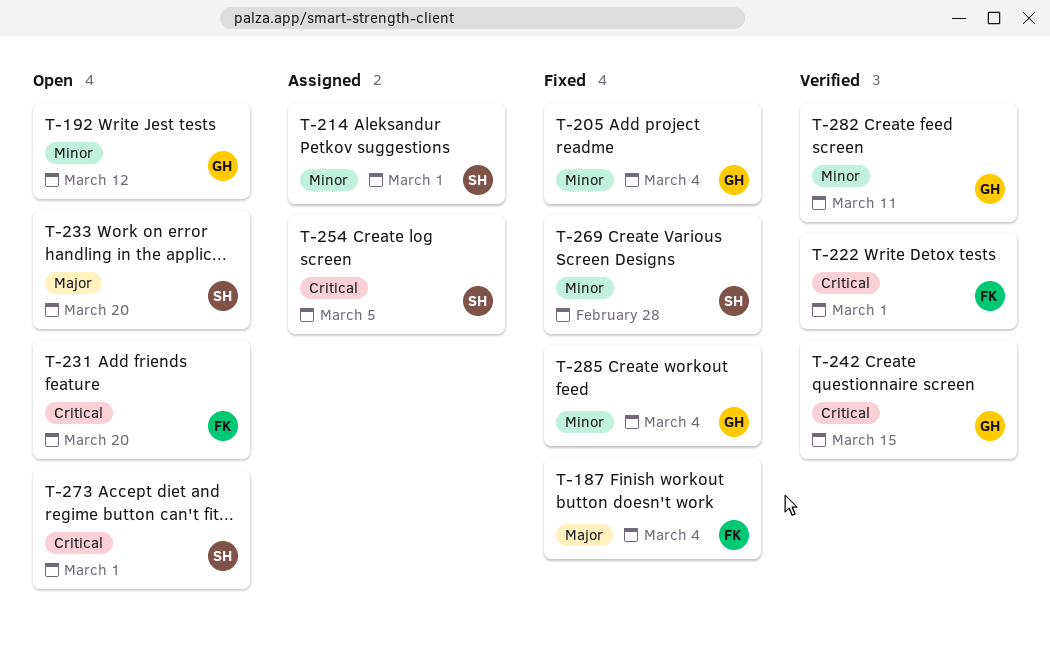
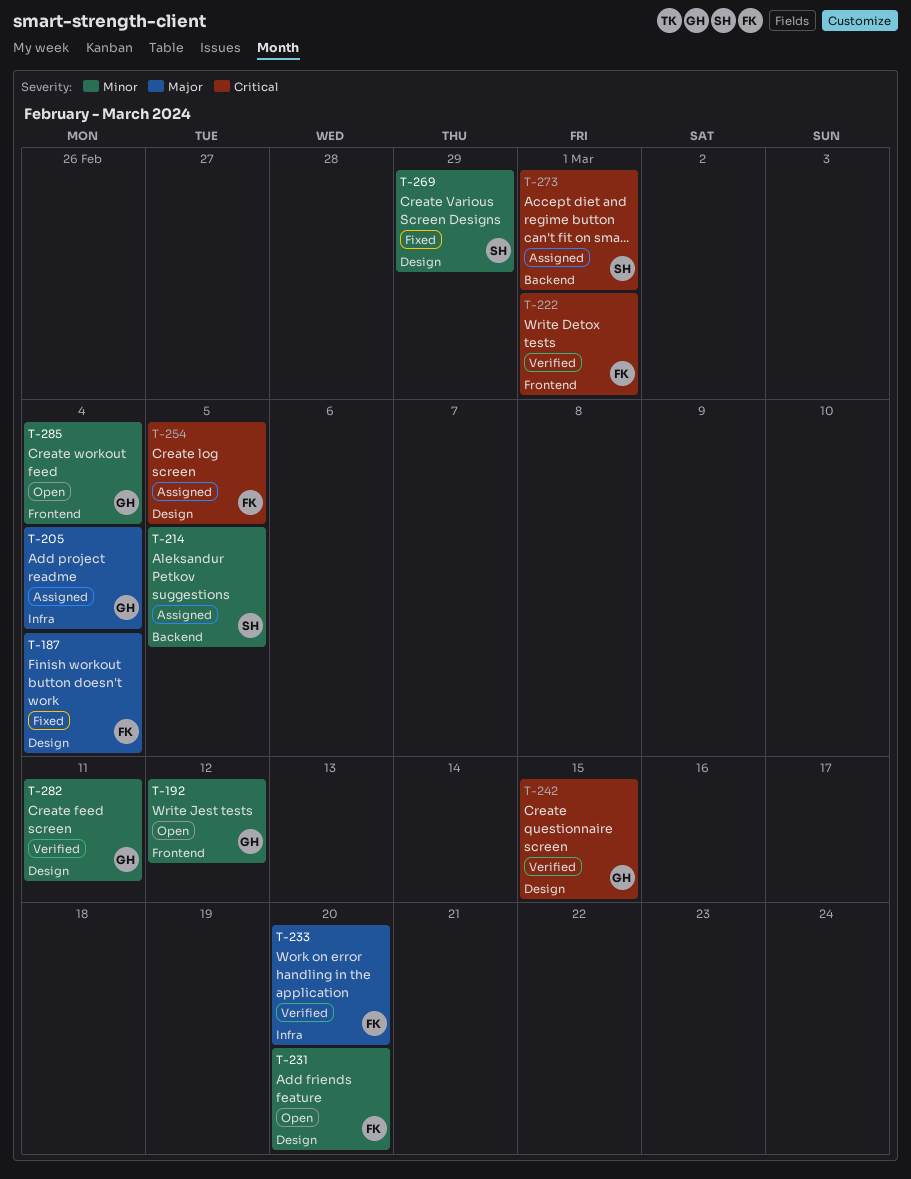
T-205, status: Fixed -> Assigned
T-205, priority: Minor -> Major
T-214, due: Mar 1 -> Mar 5
T-231, priority: Critical -> Minor
T-233, status: Open -> Verified
T-233, owner: SH -> FK
T-254, owner: SH -> FK
T-269, due: Feb 28 -> Feb 29
T-273, status: Open -> Assigned
T-285, status: Fixed -> Open

